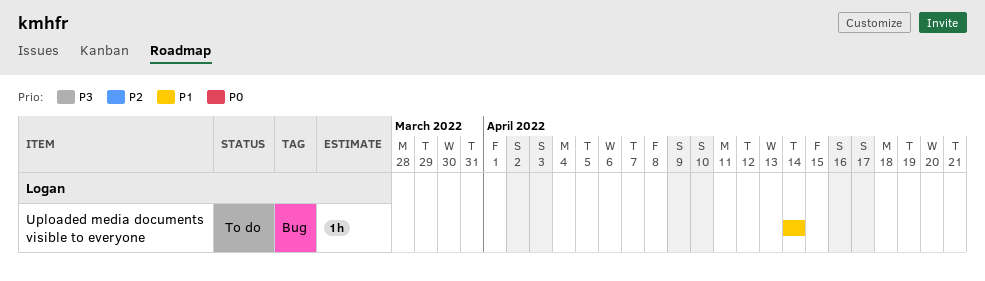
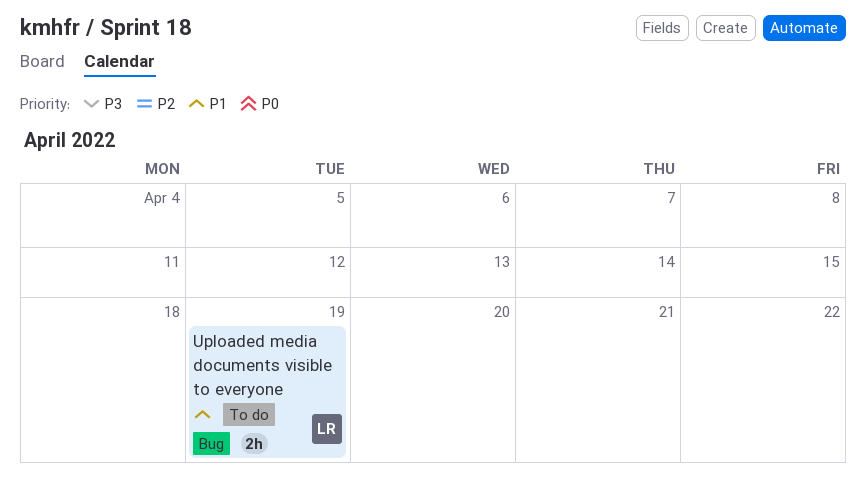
Uploaded media documents visible to everyone, estimate: 1h -> 2h
Uploaded media documents visible to everyone, due: Apr 14 -> Apr 19

